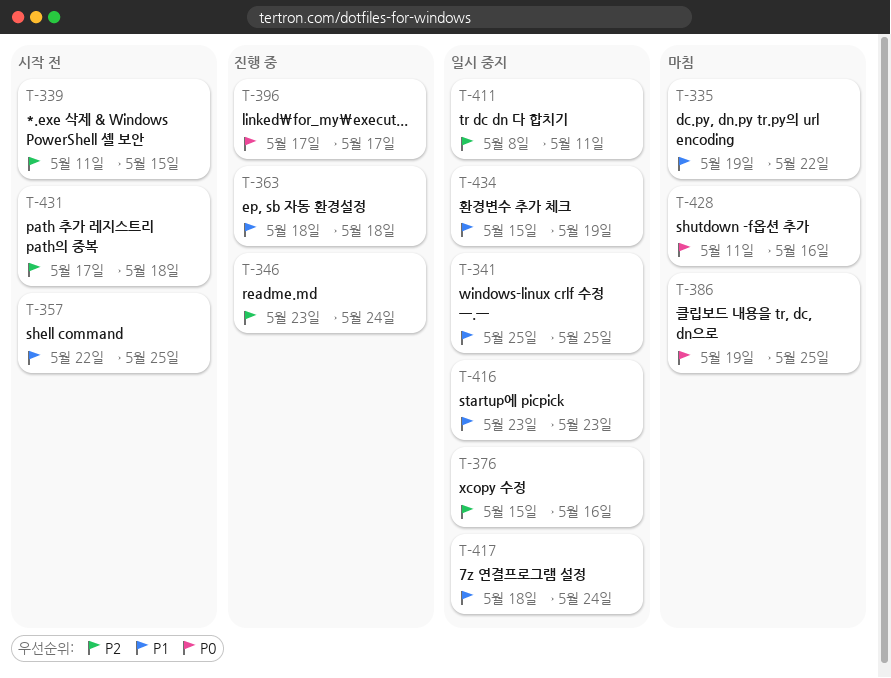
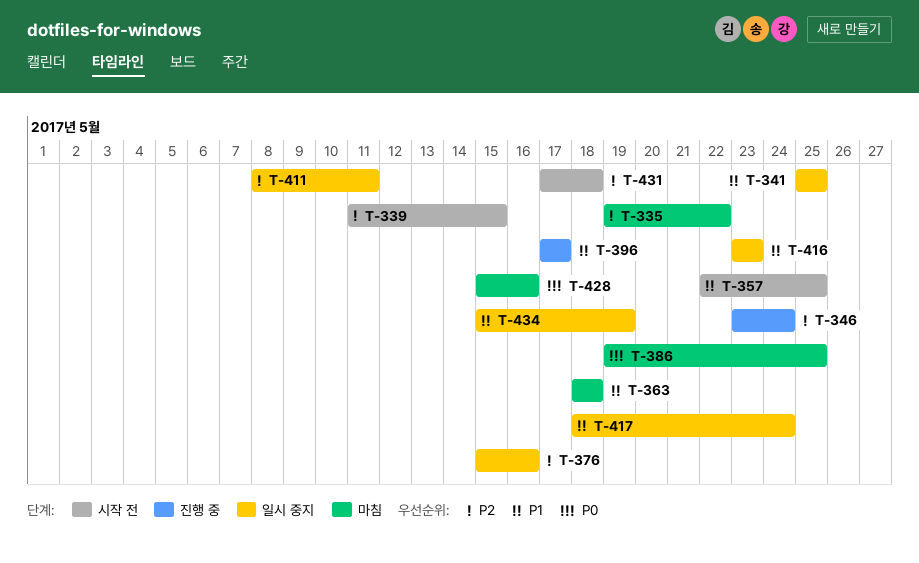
T-335, priority: P1 -> P2
T-363, status: 진행 중 -> 마침
T-396, priority: P0 -> P1
T-428, start: May 11 -> May 15

